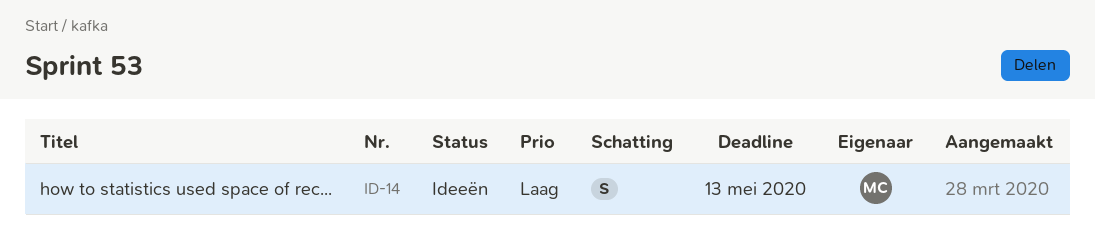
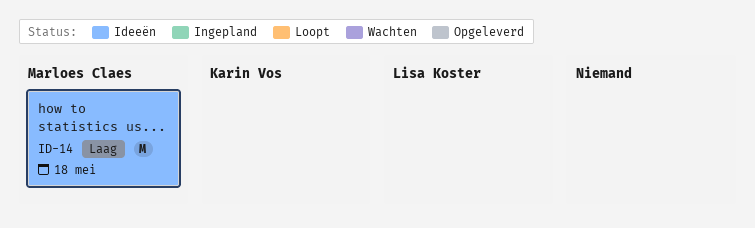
ID-14, estimate: S -> M
ID-14, due: May 13 -> May 18

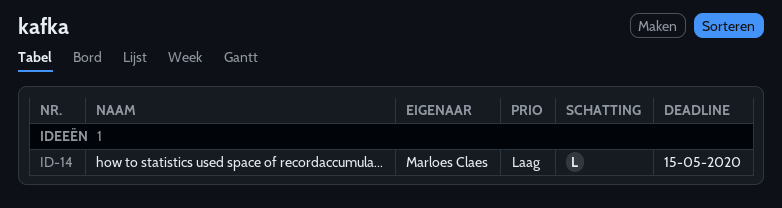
ID-14, estimate: M -> L
ID-14, due: May 18 -> May 15

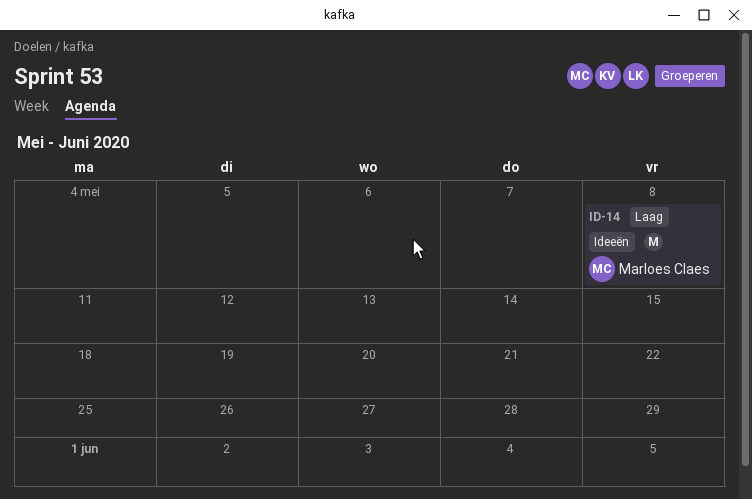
ID-14, estimate: L -> M
ID-14, due: May 15 -> May 8

